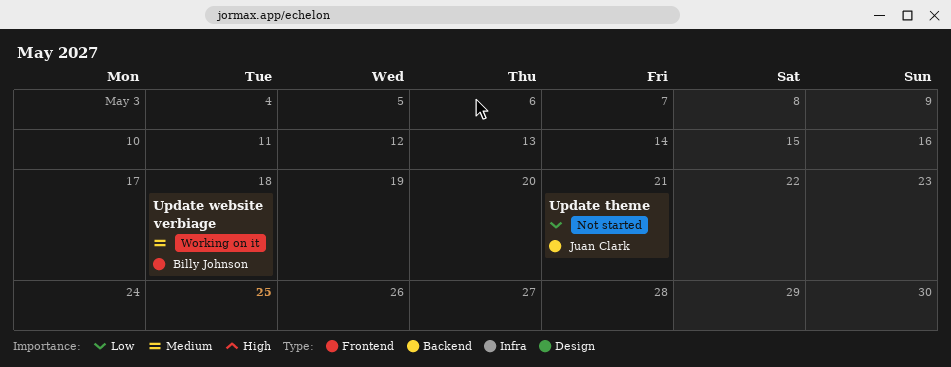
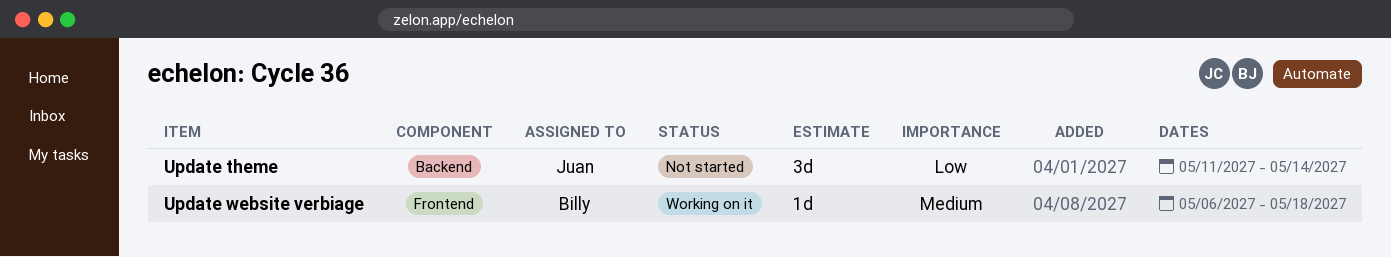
Update theme, due: May 21 -> May 14

